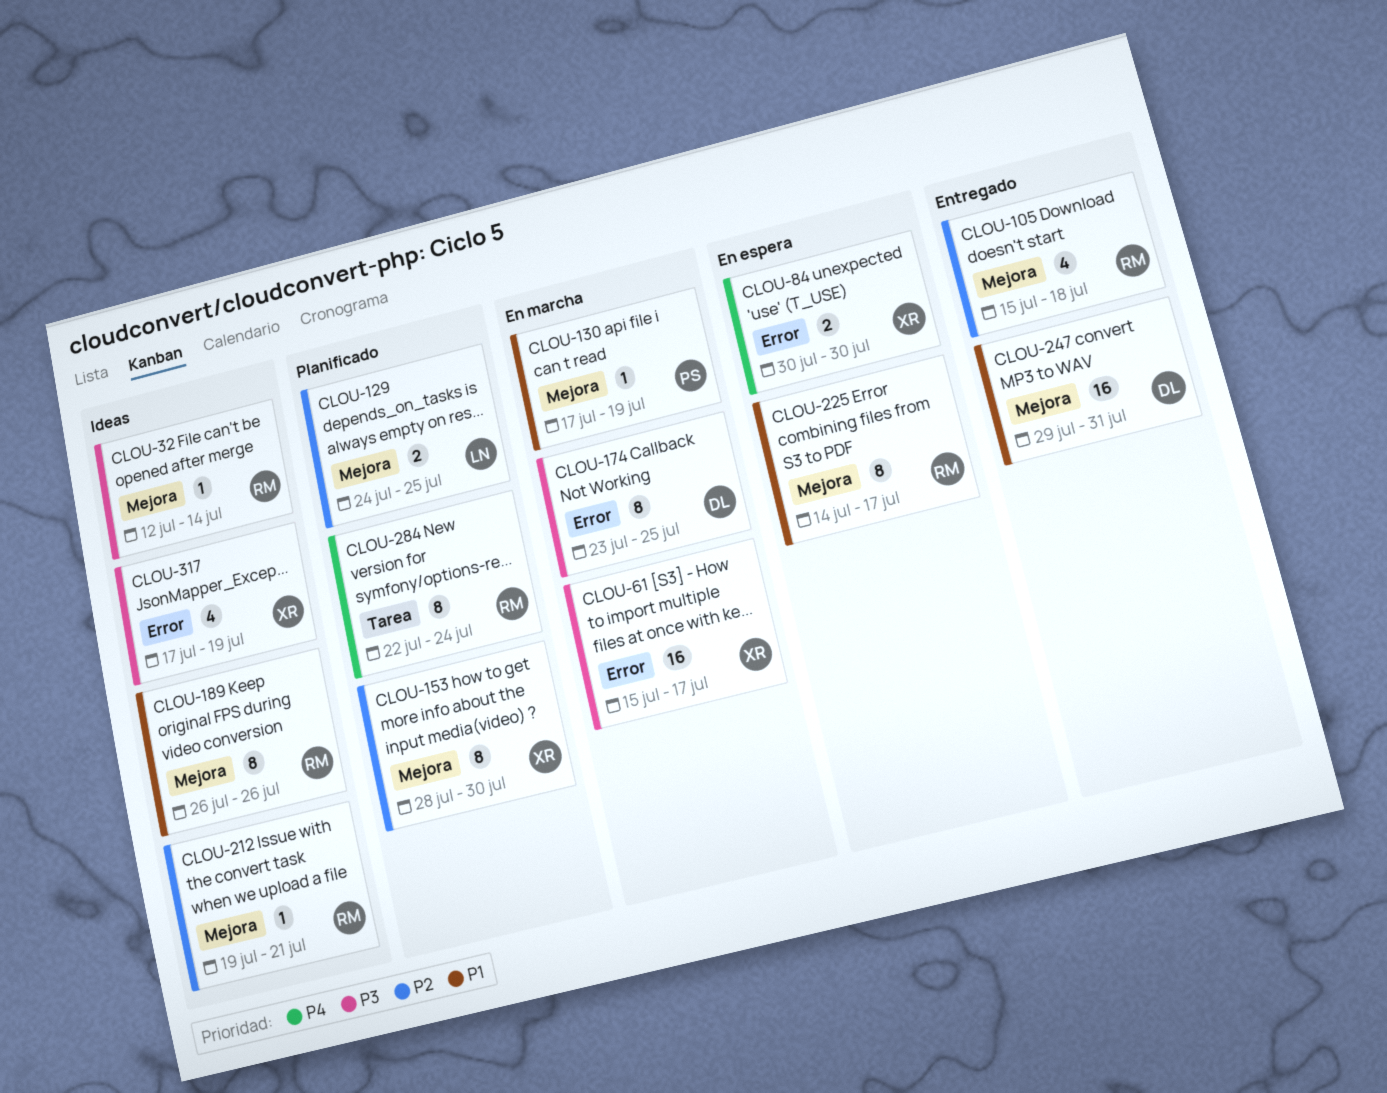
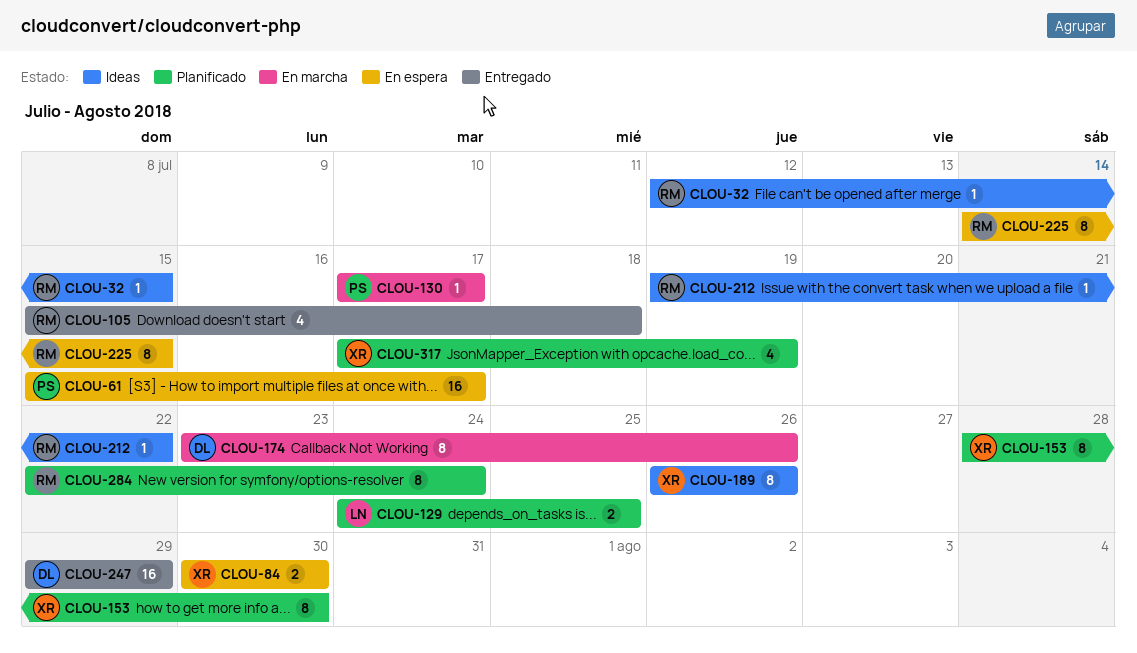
CLOU-32, due: Jul 14 -> Jul 15
CLOU-61, status: En marcha -> En espera
CLOU-61, owner: XR -> PS
CLOU-130, due: Jul 19 -> Jul 17
CLOU-174, due: Jul 25 -> Jul 26
CLOU-189, owner: RM -> XR
CLOU-212, due: Jul 21 -> Jul 22
CLOU-225, due: Jul 17 -> Jul 15
CLOU-247, due: Jul 31 -> Jul 29
CLOU-317, status: Ideas -> Planificado

